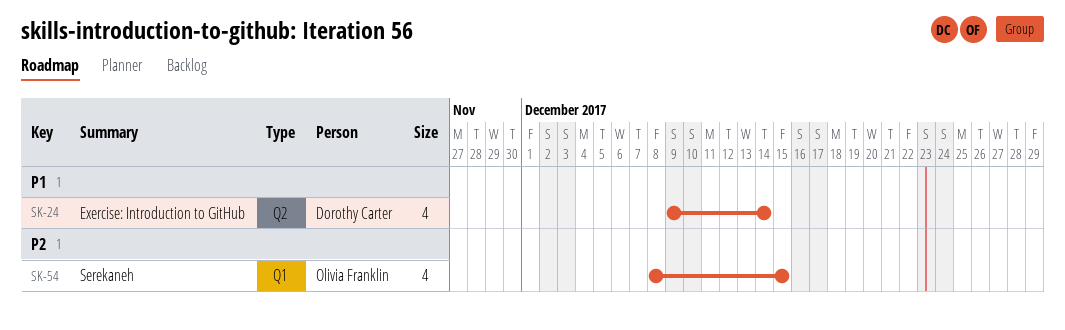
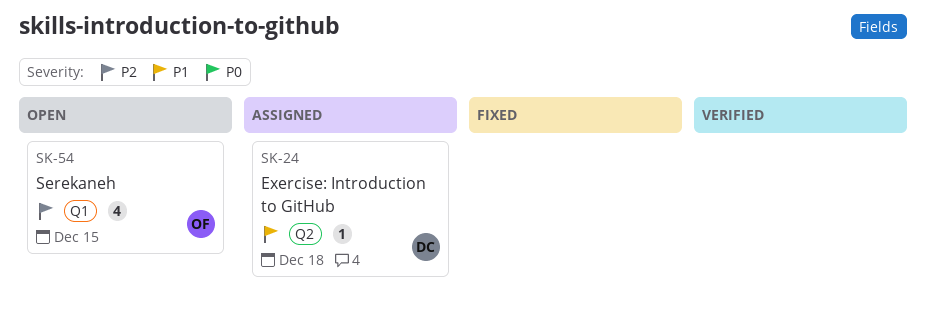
SK-24, estimate: 4 -> 1
SK-24, due: Dec 14 -> Dec 18

